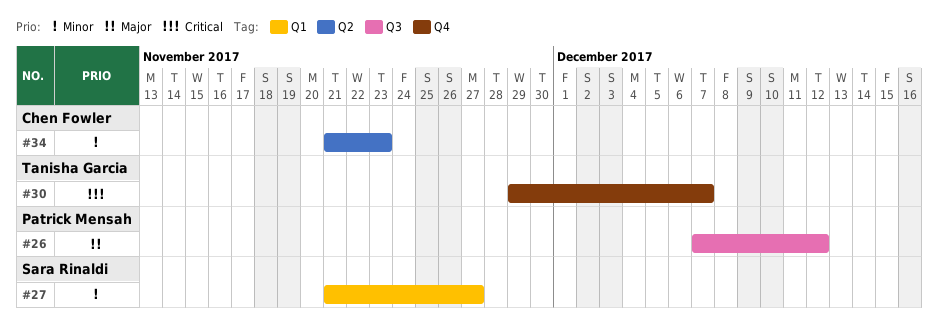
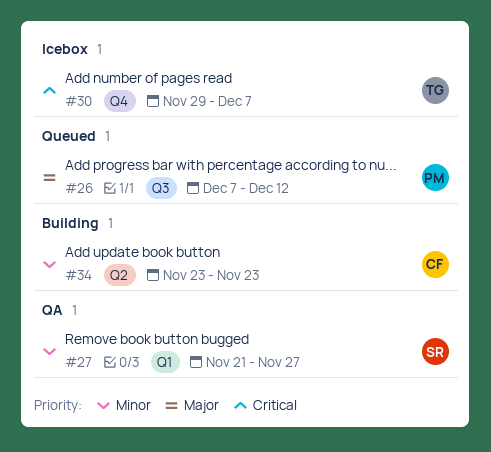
#34, start: Nov 21 -> Nov 23

